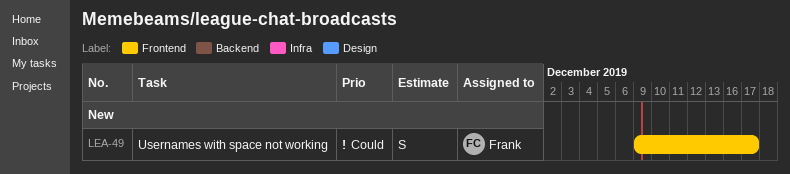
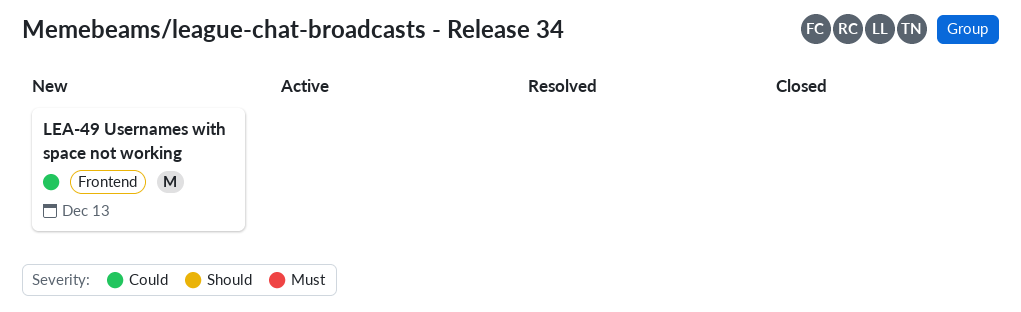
LEA-49, estimate: S -> M
LEA-49, due: Dec 17 -> Dec 13

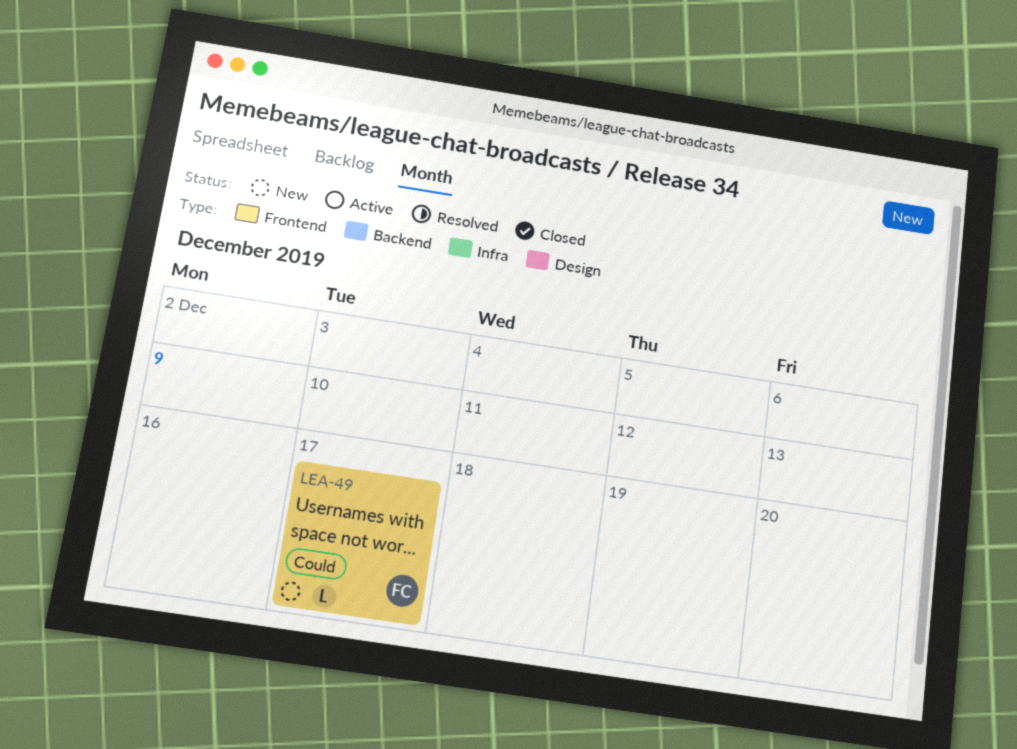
LEA-49, estimate: M -> L
LEA-49, due: Dec 13 -> Dec 17

